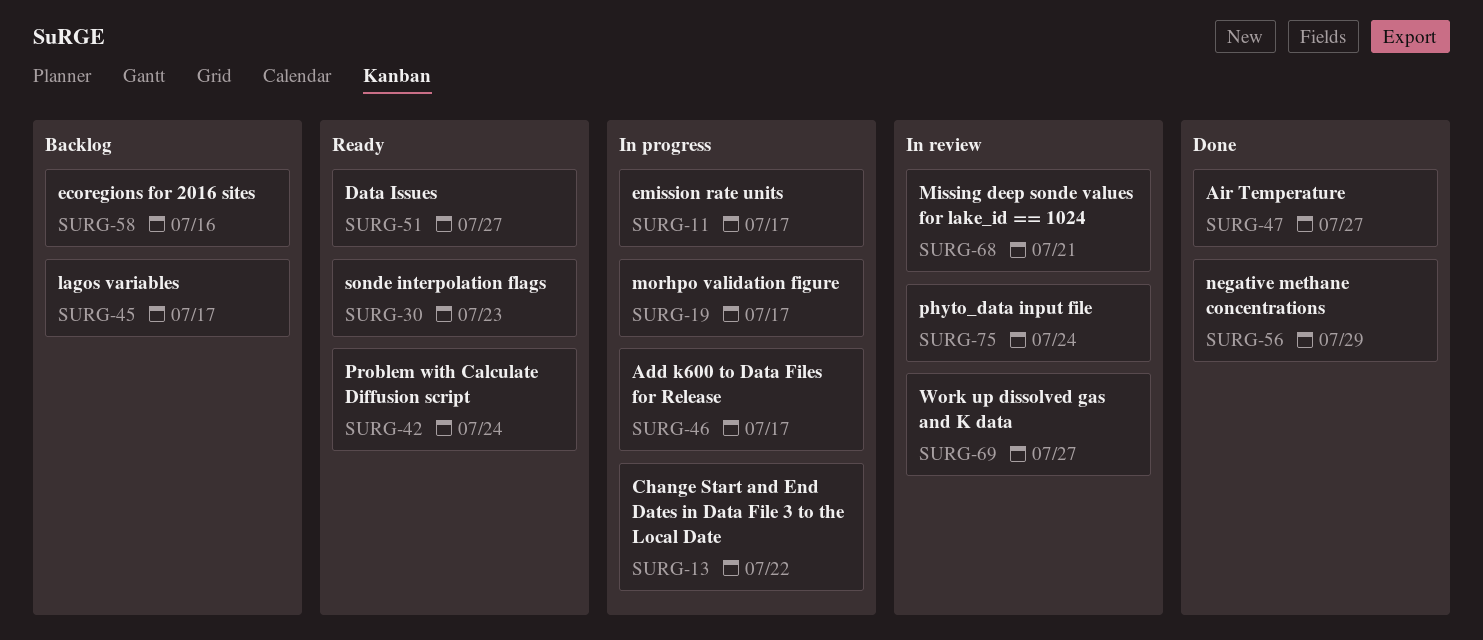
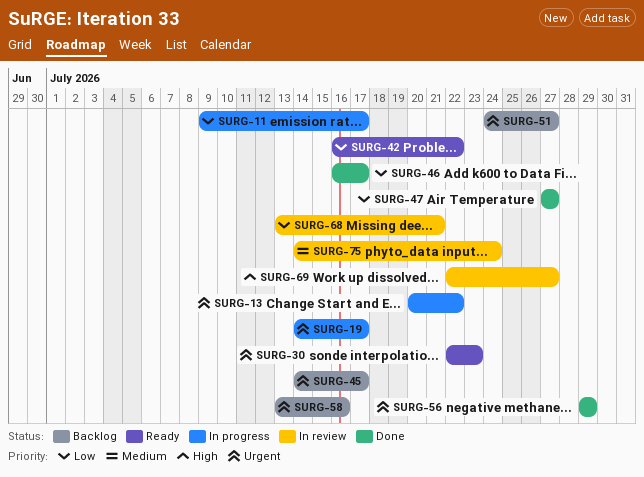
SURG-42, due: Jul 24 -> Jul 22
SURG-46, status: In progress -> Done
SURG-51, status: Ready -> Backlog

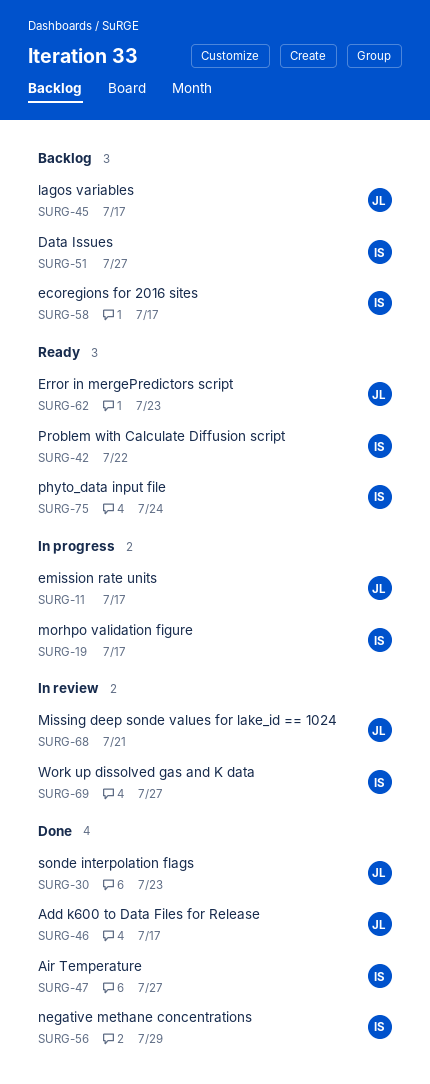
SURG-13: present -> none
SURG-30, status: Ready -> Done
SURG-58, due: Jul 16 -> Jul 17
SURG-62: none -> present
SURG-75, status: In review -> Ready

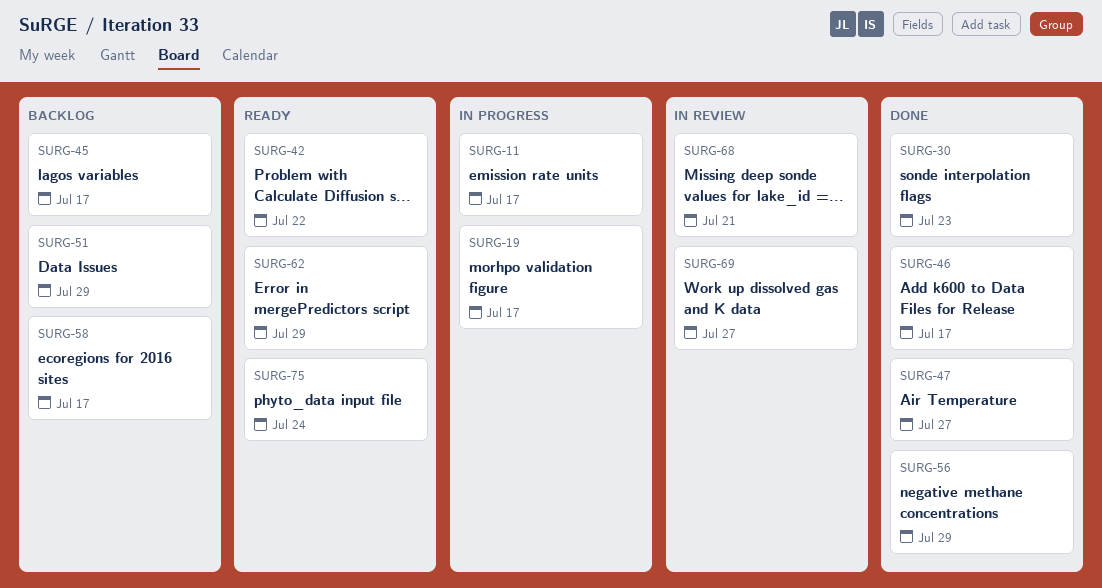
SURG-51, due: Jul 27 -> Jul 29
SURG-62, due: Jul 23 -> Jul 29

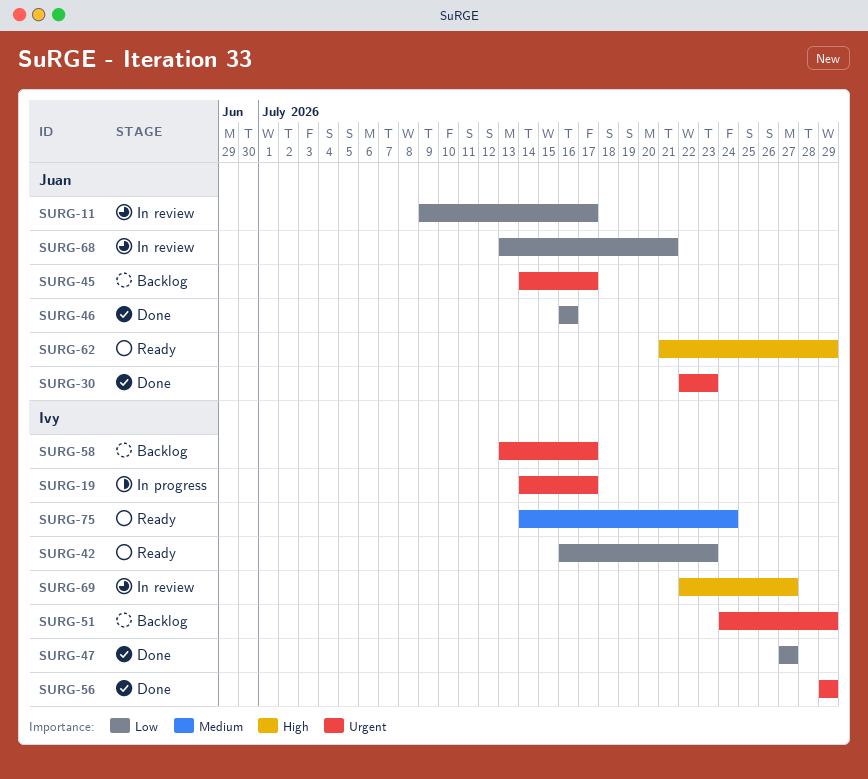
SURG-11, status: In progress -> In review
SURG-42, due: Jul 22 -> Jul 23
SURG-46, due: Jul 17 -> Jul 16

